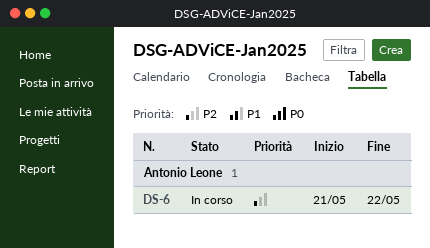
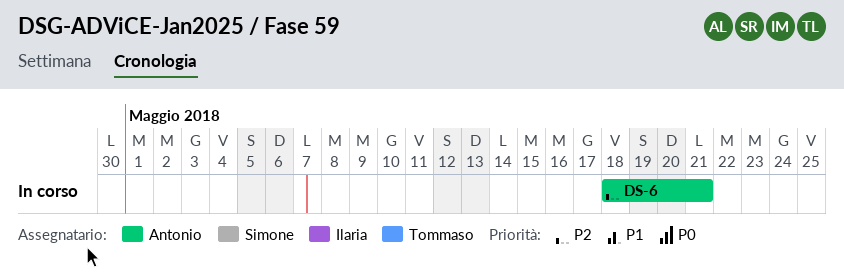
DS-6, start: May 21 -> May 18
DS-6, due: May 22 -> May 21

